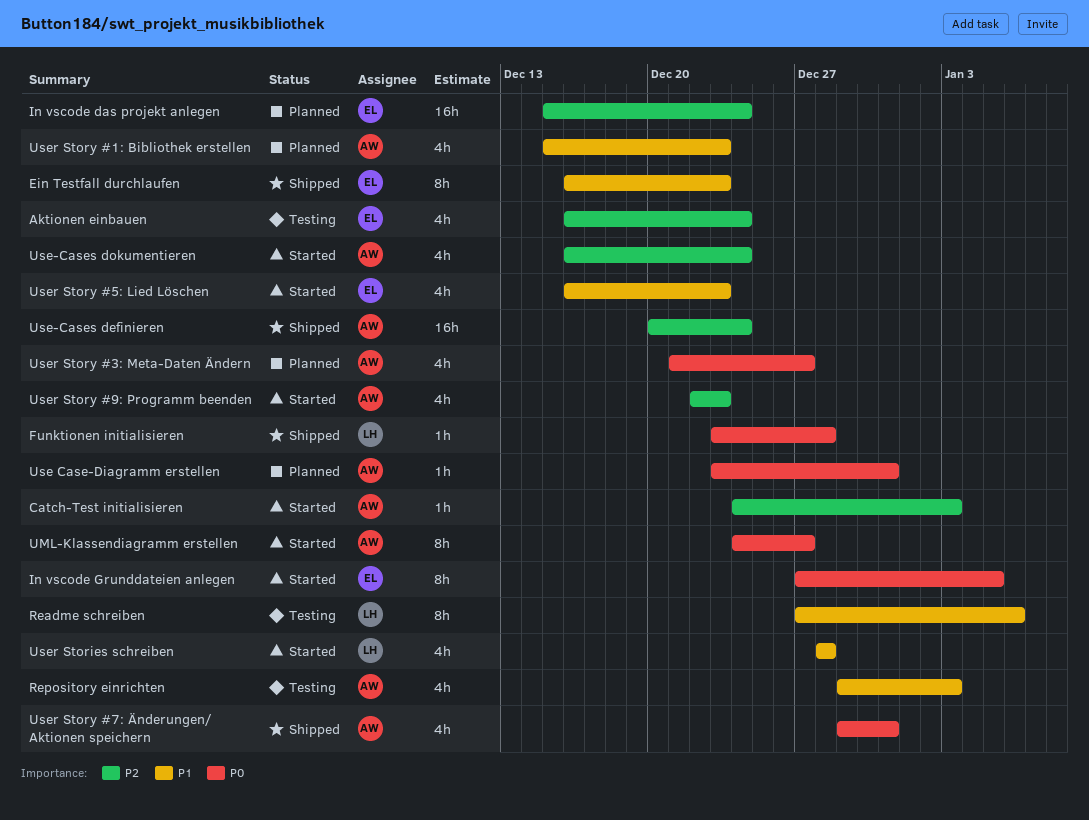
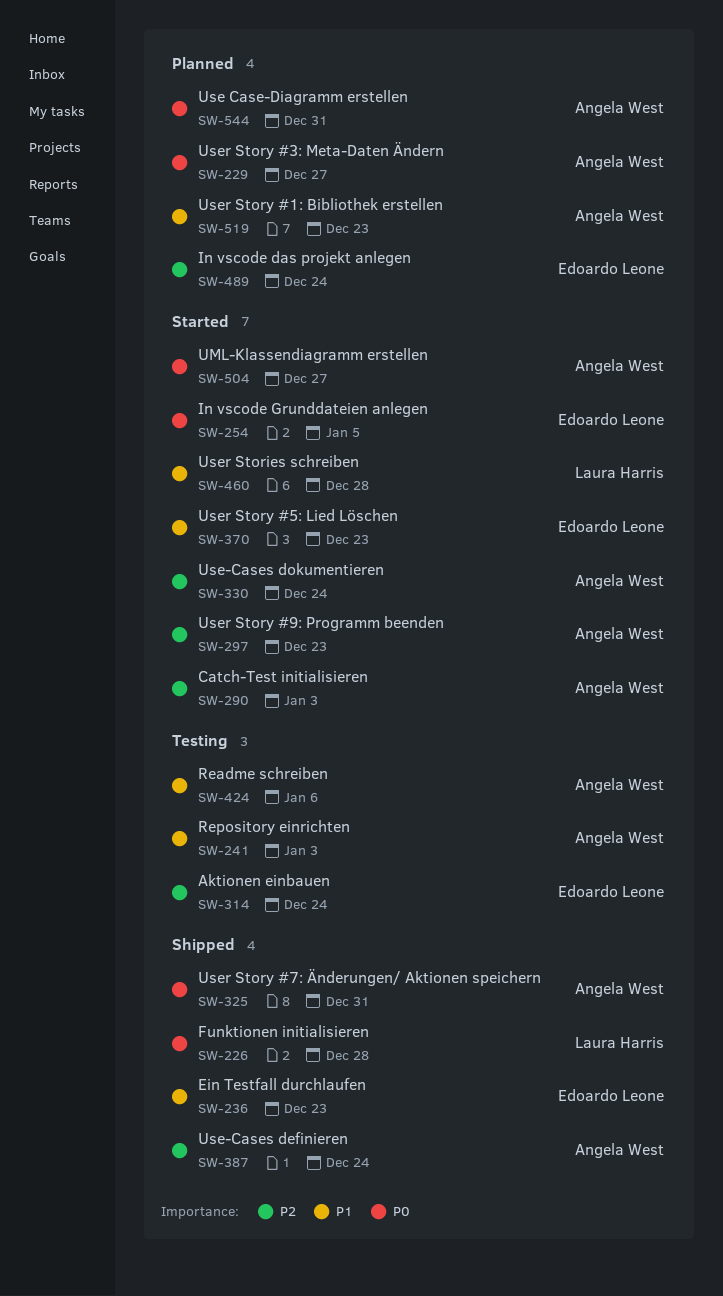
Readme schreiben, owner: Laura Harris -> Angela West

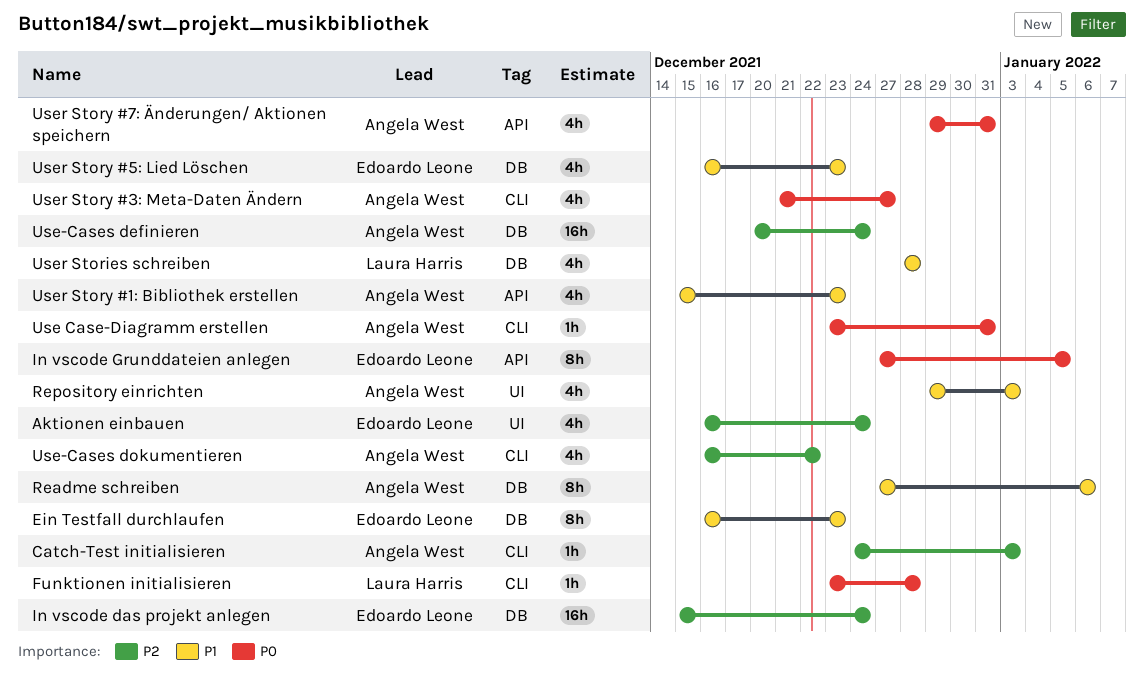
UML-Klassendiagramm erstellen: present -> none
Use-Cases dokumentieren, due: Dec 24 -> Dec 22
User Story #9: Programm beenden: present -> none

